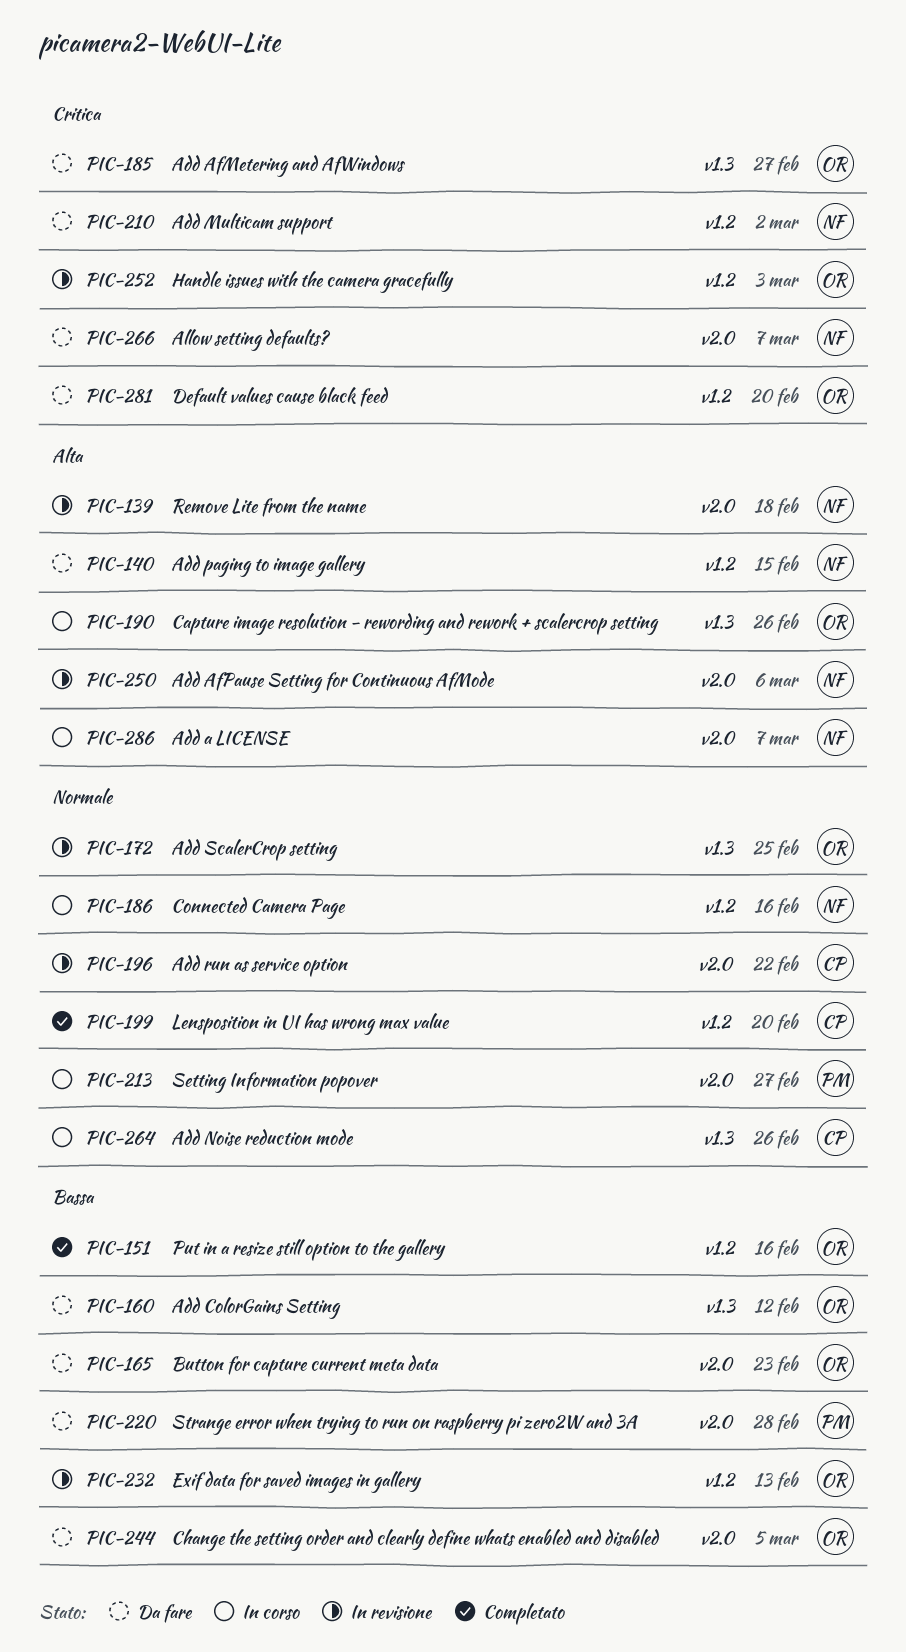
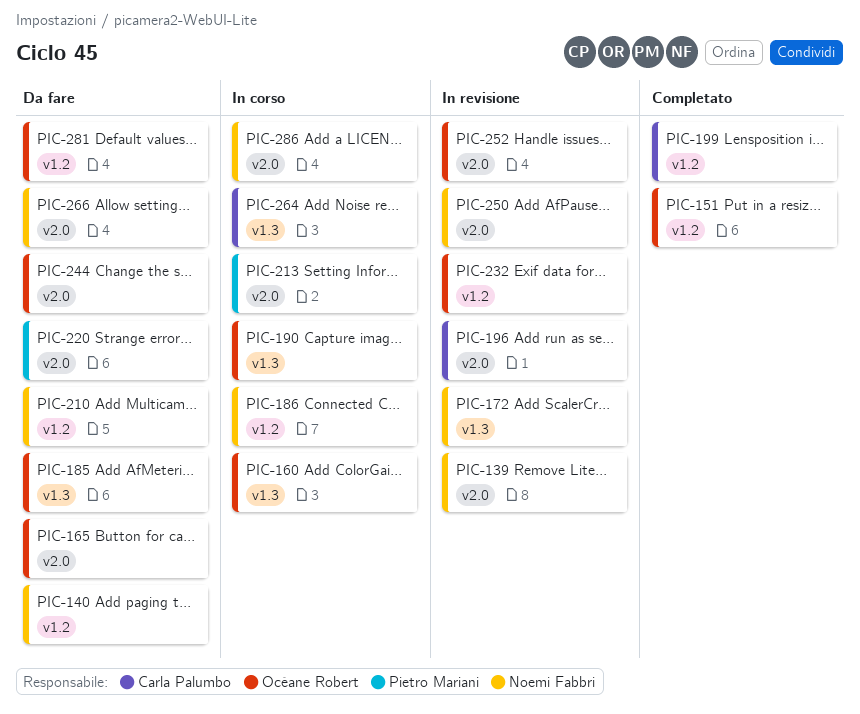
PIC-160, status: Da fare -> In corso
PIC-172, owner: Océane Robert -> Noemi Fabbri
PIC-252, label: v1.2 -> v2.0

